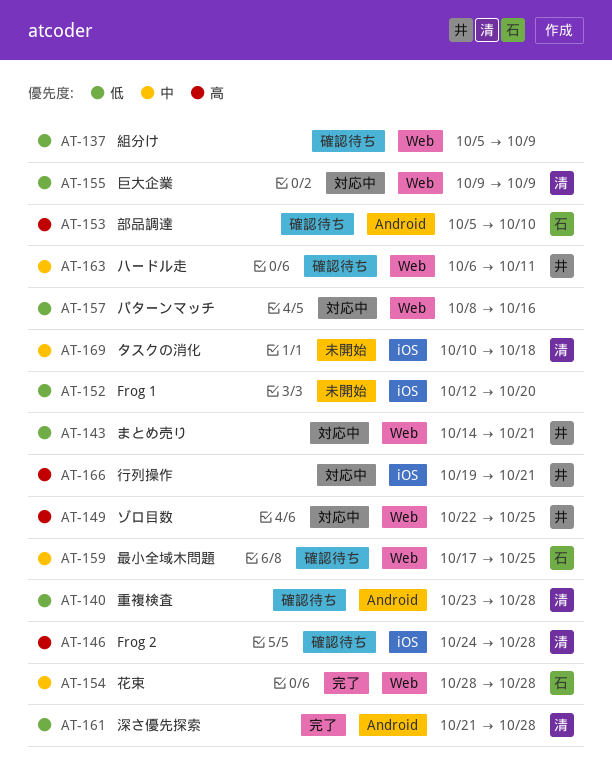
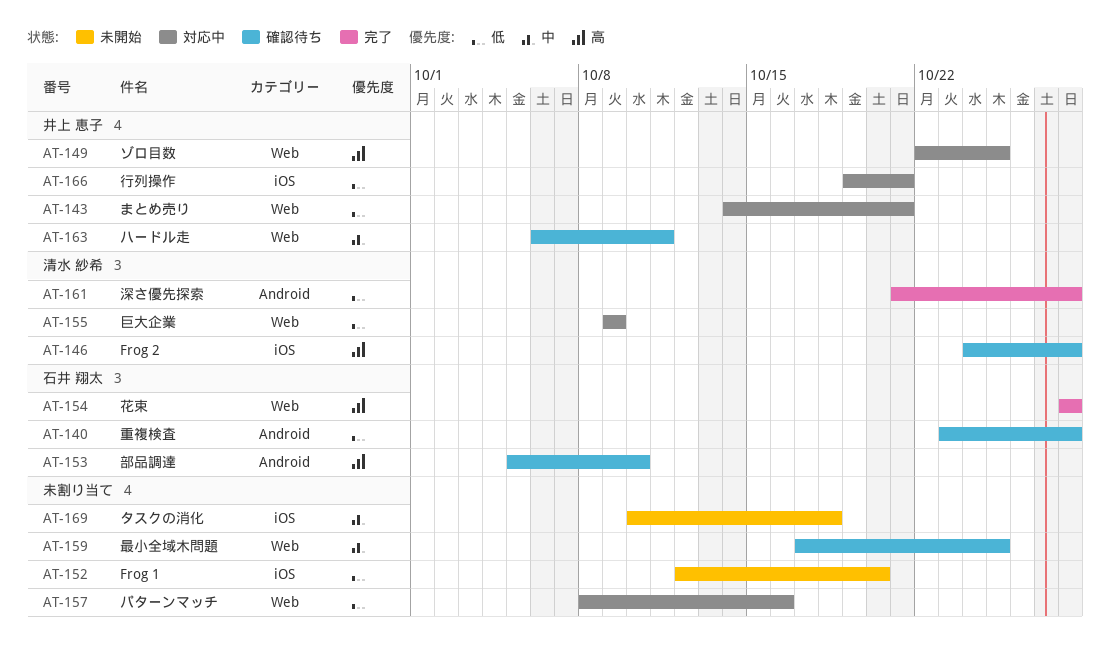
AT-137: present -> none
AT-140, owner: 清水 紗希 -> 石井 翔太
AT-154, priority: 中 -> 高
AT-159, owner: 石井 翔太 -> none
AT-166, priority: 高 -> 低
AT-169, owner: 清水 紗希 -> none

